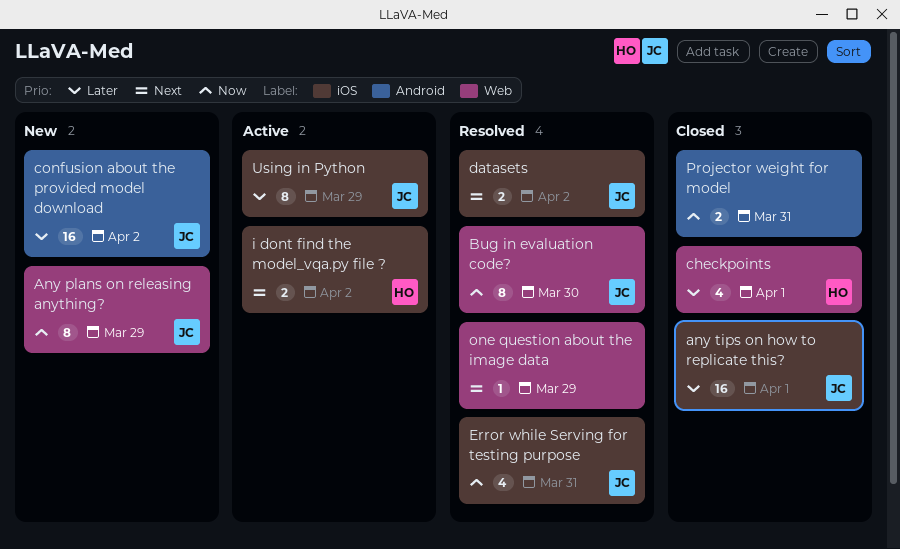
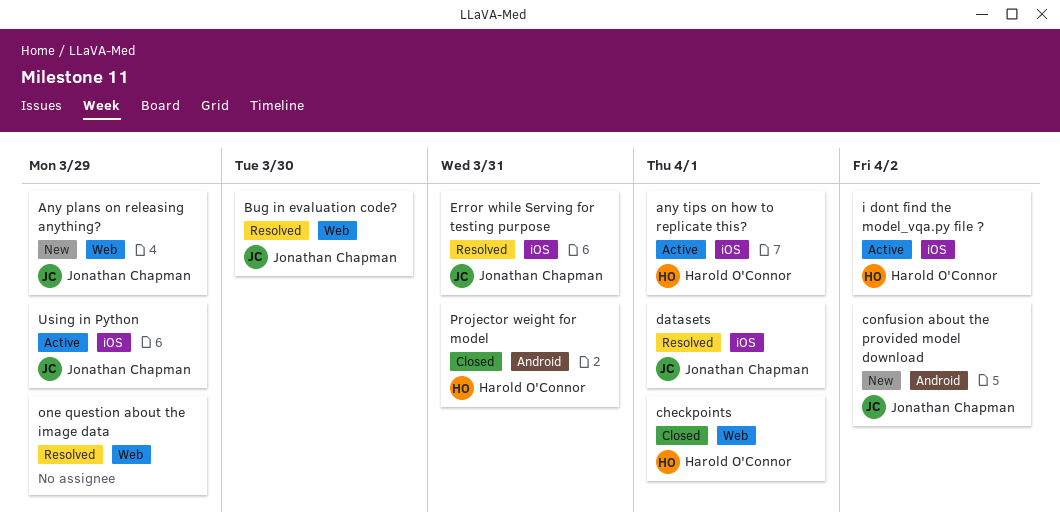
any tips on how to replicate this?, status: Closed -> Active
any tips on how to replicate this?, owner: Jonathan Chapman -> Harold O'Connor
datasets, due: Apr 2 -> Apr 1
Projector weight for model, owner: none -> Harold O'Connor

